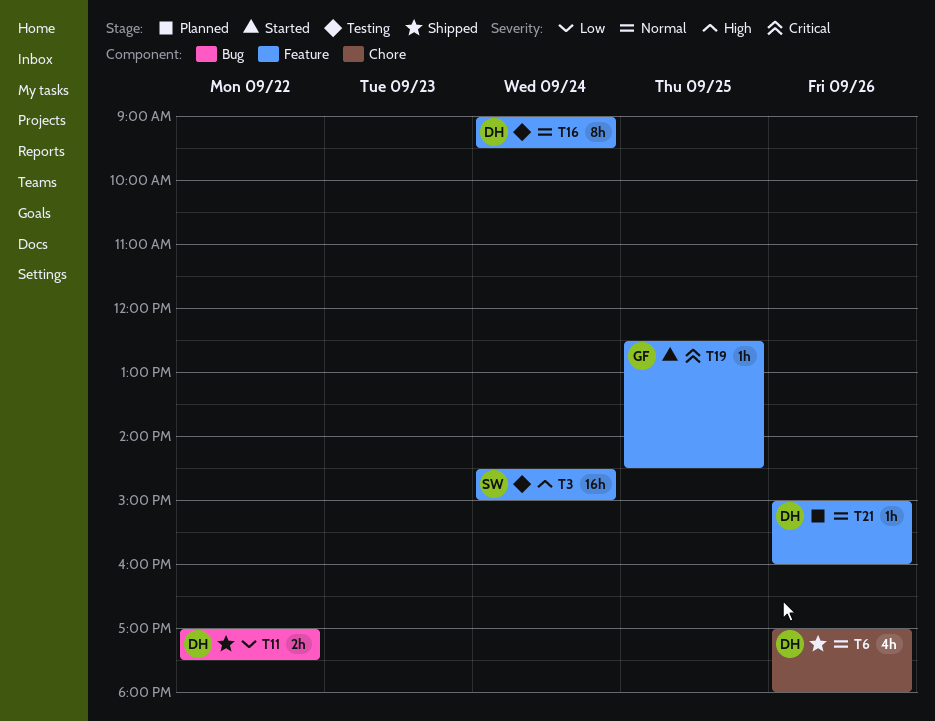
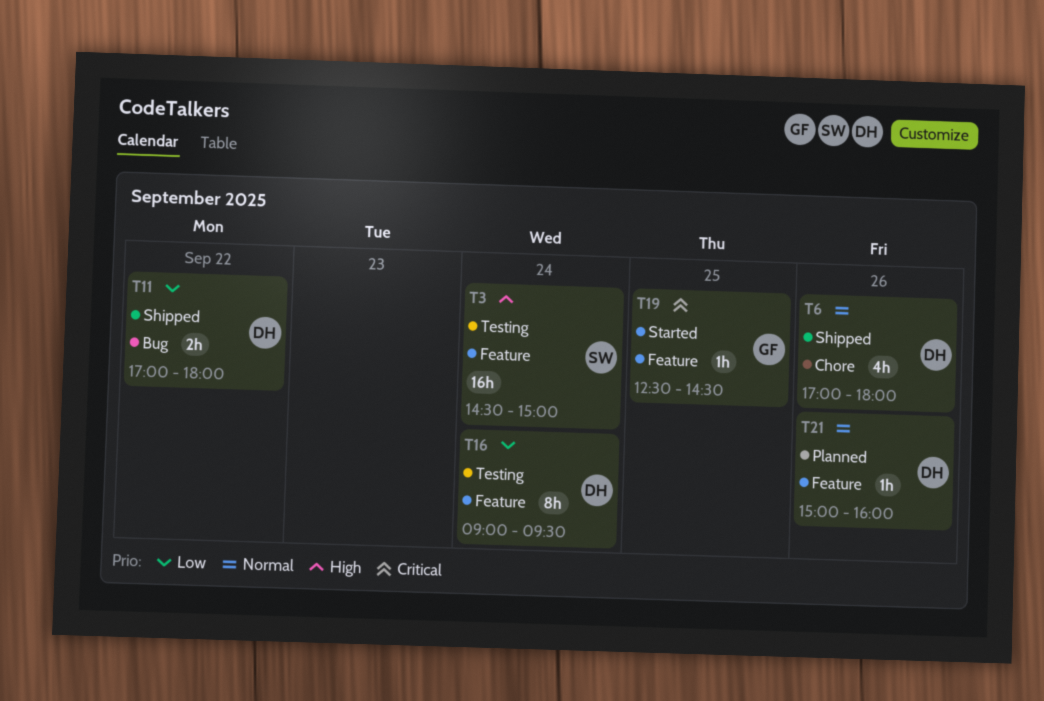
T11, ends: 17:30 -> 18:00
T16, priority: Normal -> Low

